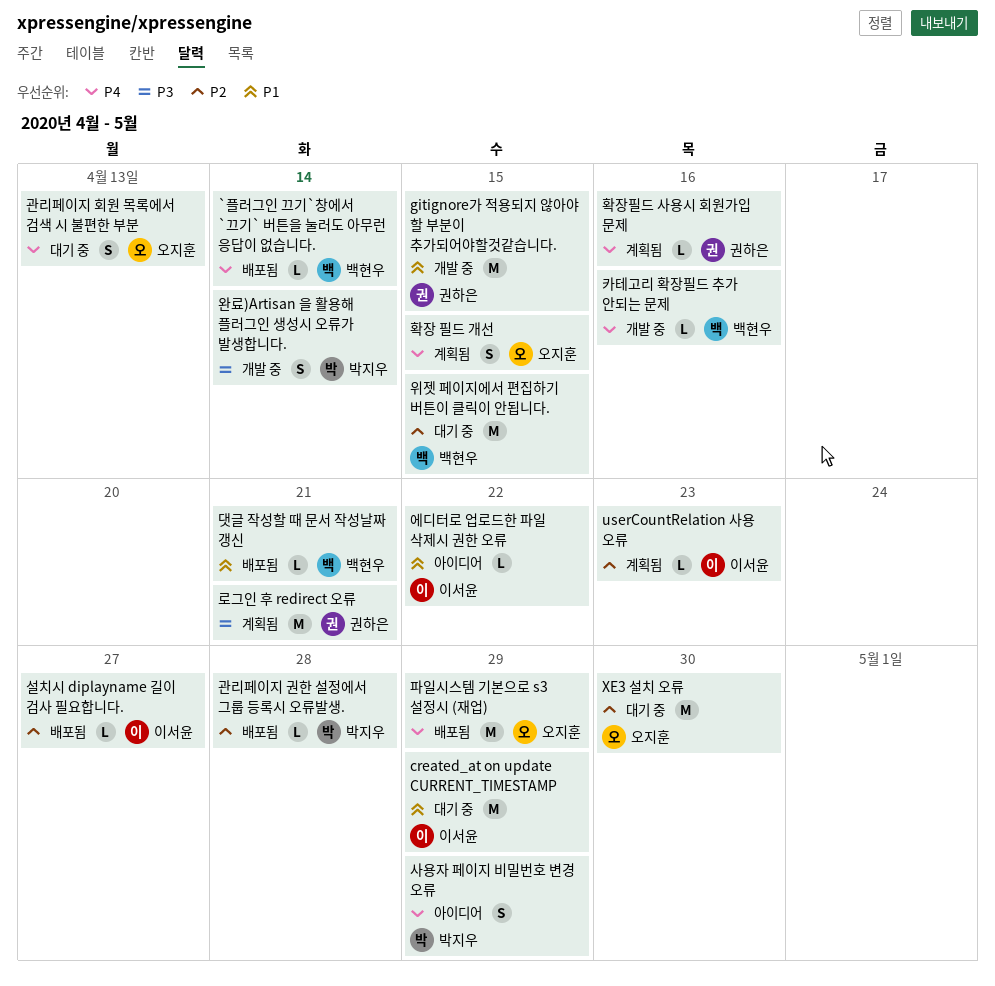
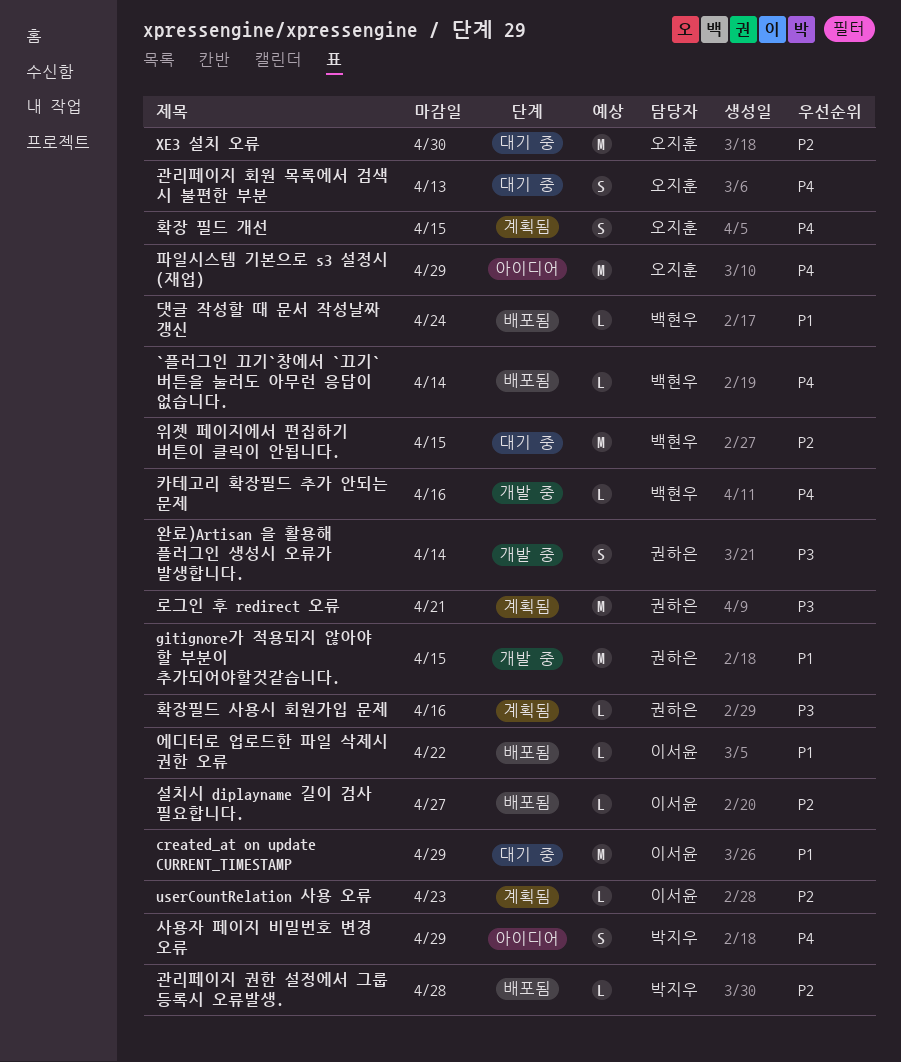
댓글 작성할 때 문서 작성날짜 갱신, due: Apr 21 -> Apr 24
에디터로 업로드한 파일 삭제시 권한 오류, status: 아이디어 -> 배포됨
완료)Artisan 을 활용해 플러그인 생성시 오류가 발생합니다., owner: 박지우 -> 권하은
파일시스템 기본으로 s3 설정시 (재업), status: 배포됨 -> 아이디어
확장필드 사용시 회원가입 문제, priority: P4 -> P3

